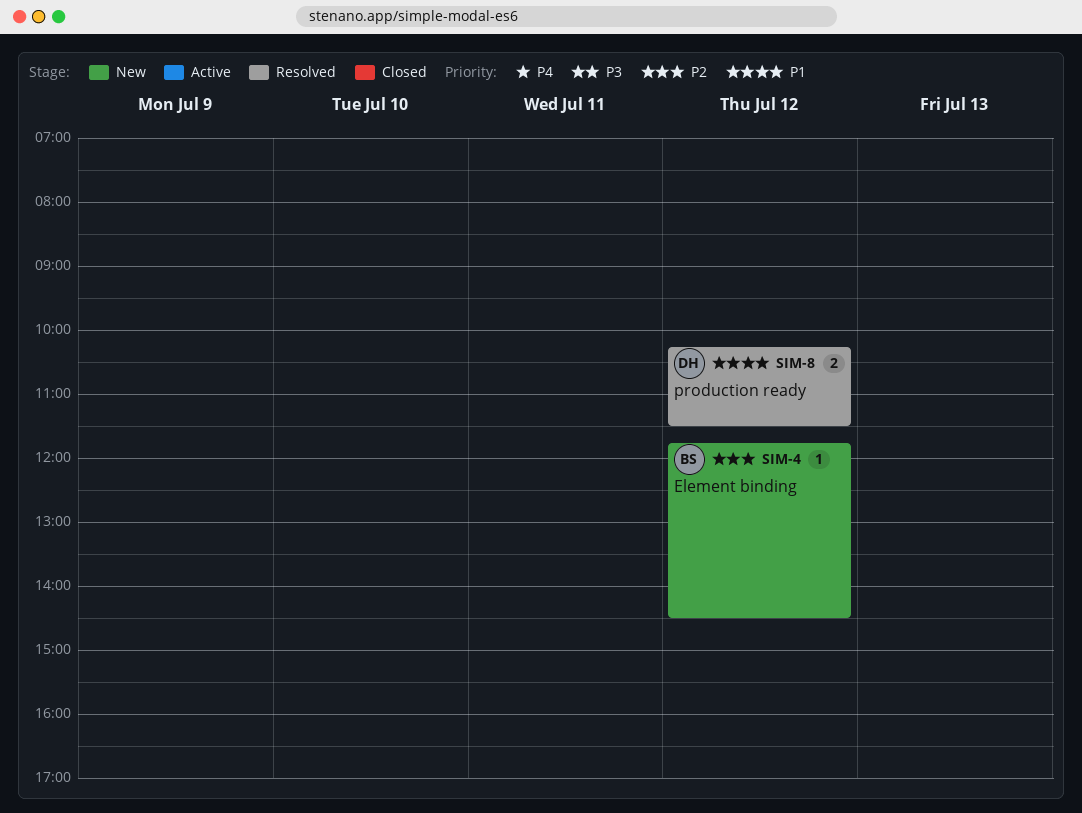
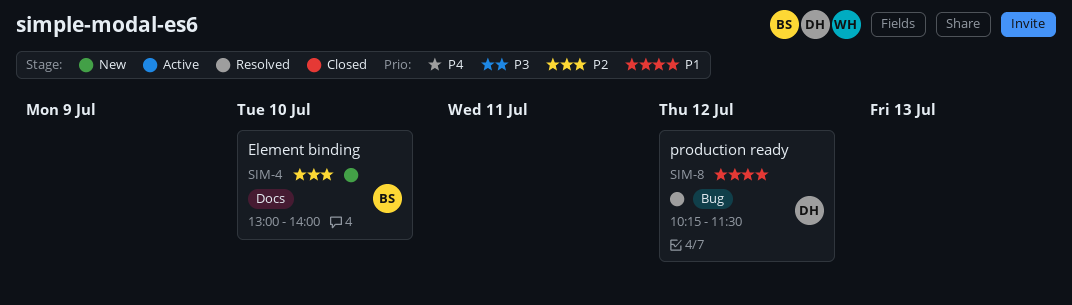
SIM-4, day: Jul 12 -> Jul 10
SIM-4, begins: 11:45 -> 13:00
SIM-4, ends: 14:30 -> 14:00

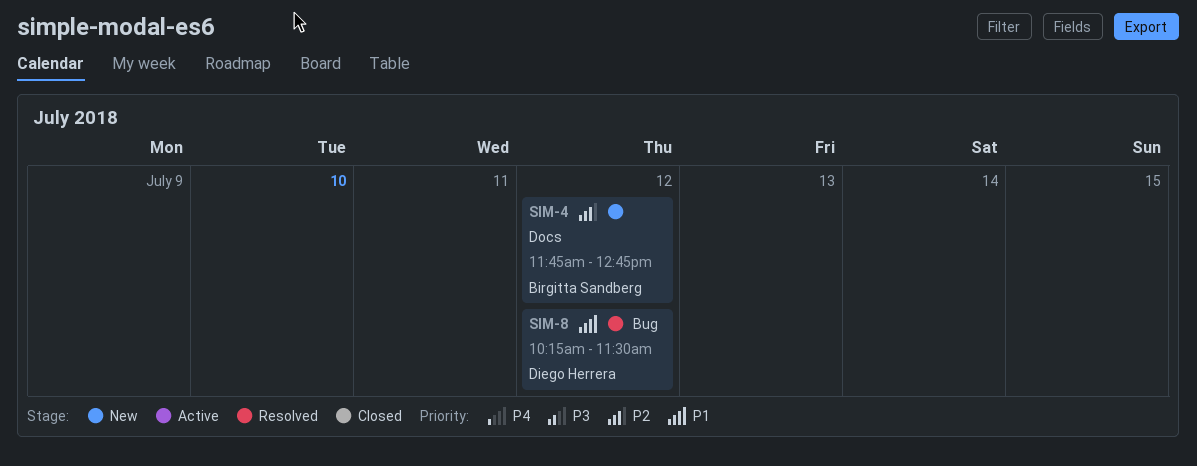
SIM-4, day: Jul 10 -> Jul 12
SIM-4, begins: 13:00 -> 11:45
SIM-4, ends: 14:00 -> 12:45

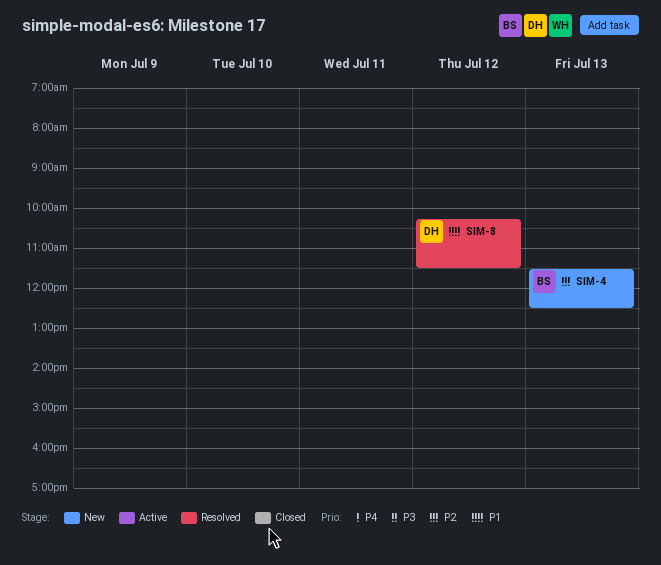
SIM-4, day: Jul 12 -> Jul 13
SIM-4, begins: 11:45 -> 11:30
SIM-4, ends: 12:45 -> 12:30

